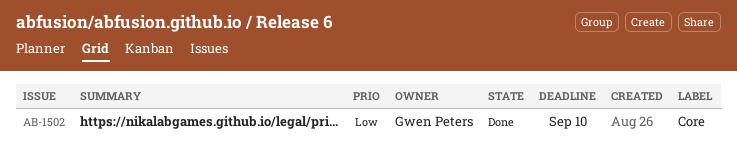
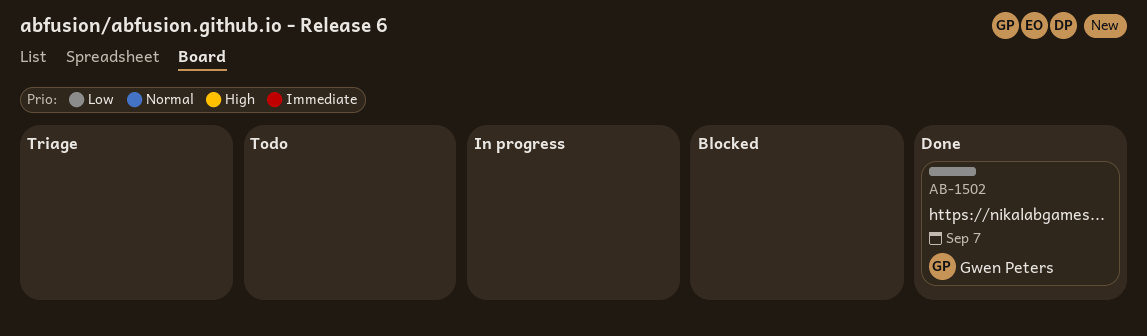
AB-1502, due: Sep 10 -> Sep 7

